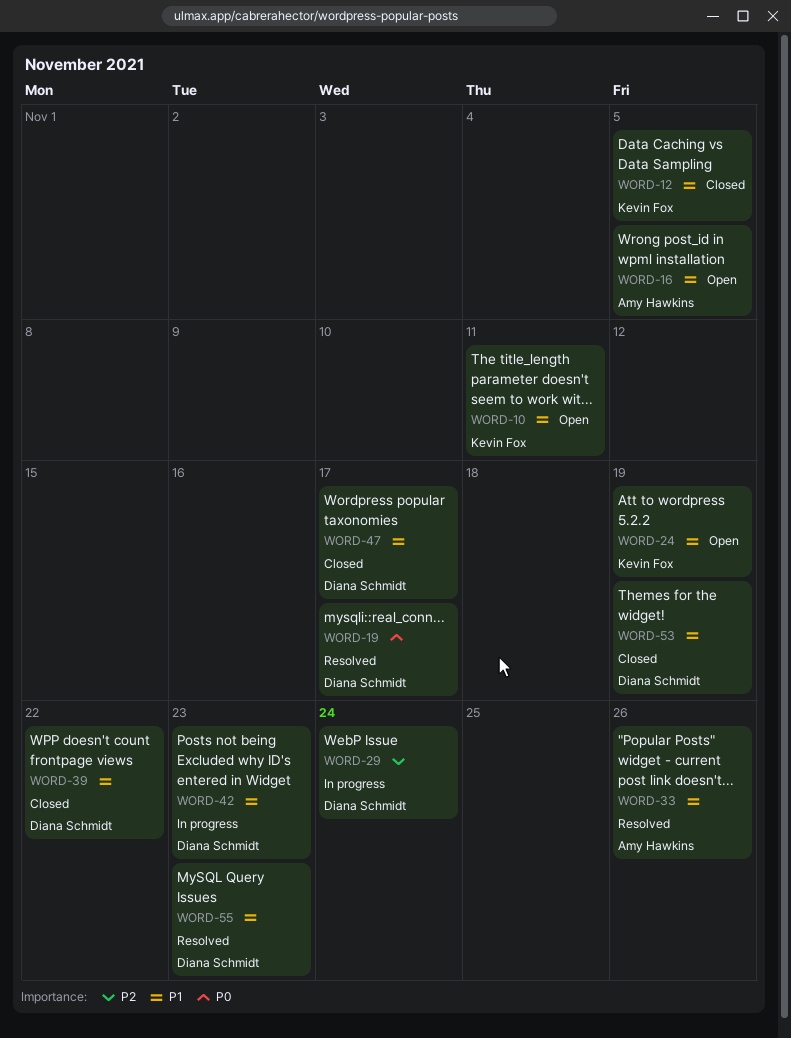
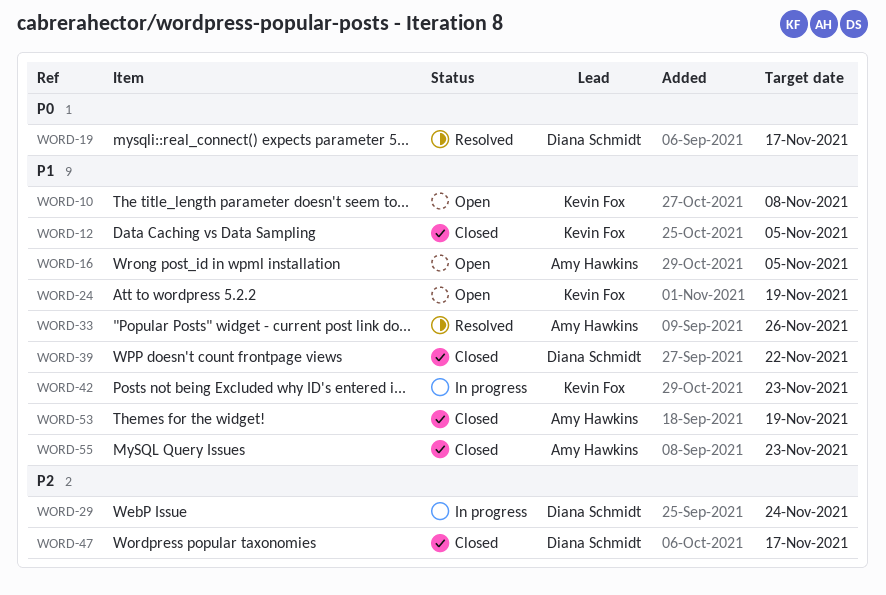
WORD-10, due: Nov 11 -> Nov 8
WORD-42, owner: Diana Schmidt -> Kevin Fox
WORD-47, priority: P1 -> P2
WORD-53, owner: Diana Schmidt -> Amy Hawkins
WORD-55, status: Resolved -> Closed
WORD-55, owner: Diana Schmidt -> Amy Hawkins

